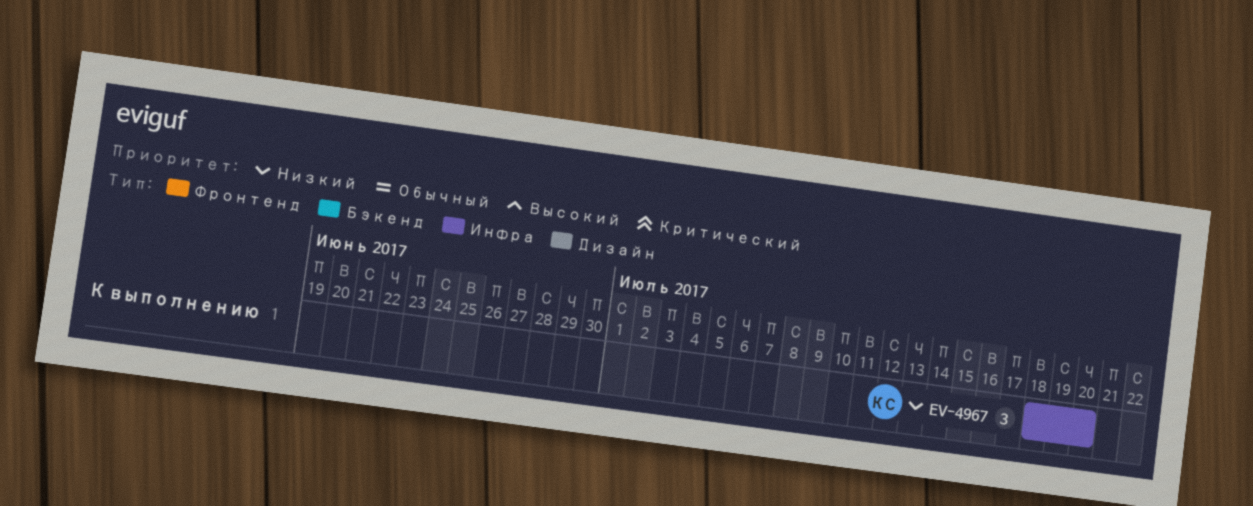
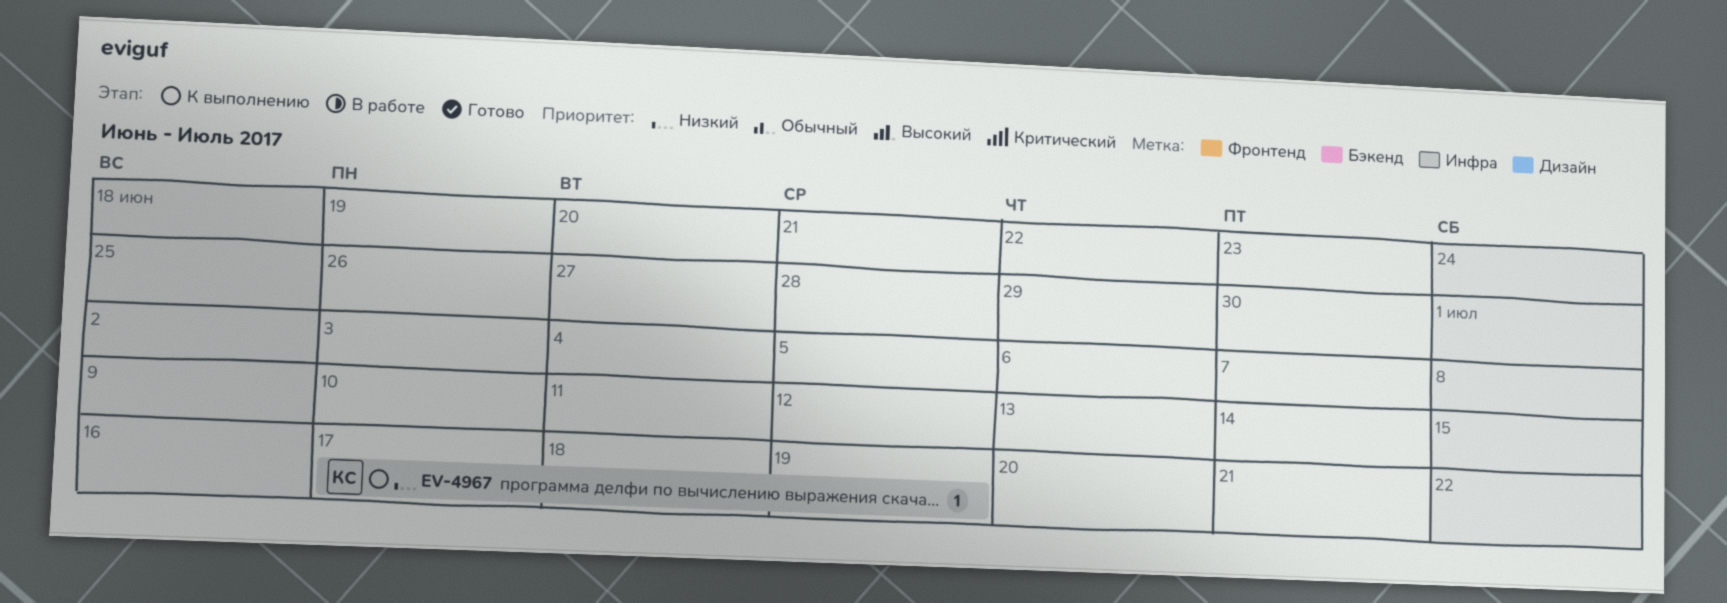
EV-4967, estimate: 3 -> 1
EV-4967, start: Jul 18 -> Jul 17
EV-4967, due: Jul 20 -> Jul 19

